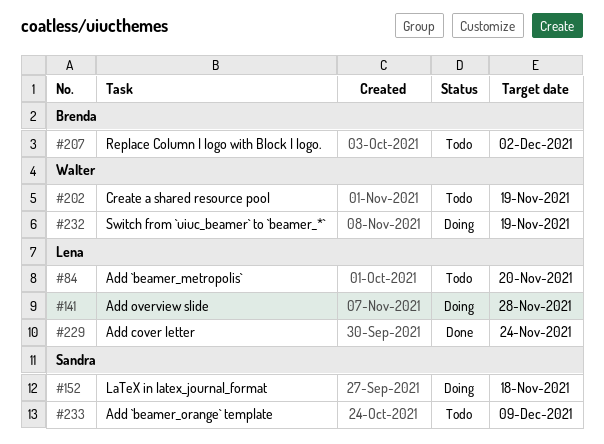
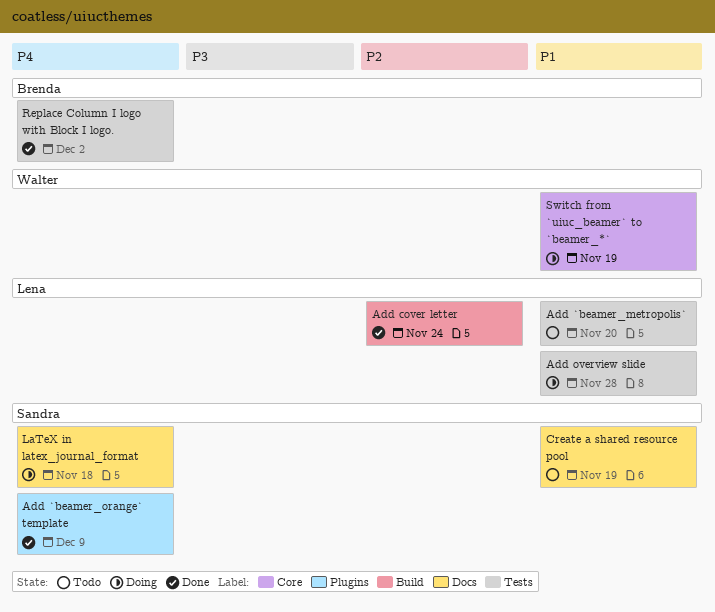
Add `beamer_orange` template, status: Todo -> Done
Create a shared resource pool, owner: Walter -> Sandra
Replace Column I logo with Block I logo., status: Todo -> Done

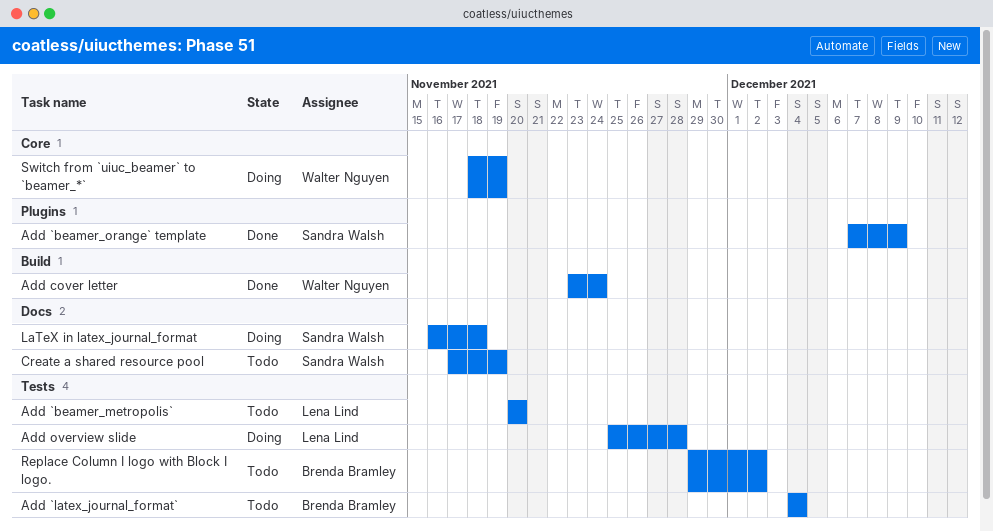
Add `latex_journal_format`: none -> present
Add cover letter, owner: Lena Lind -> Walter Nguyen
Replace Column I logo with Block I logo., status: Done -> Todo

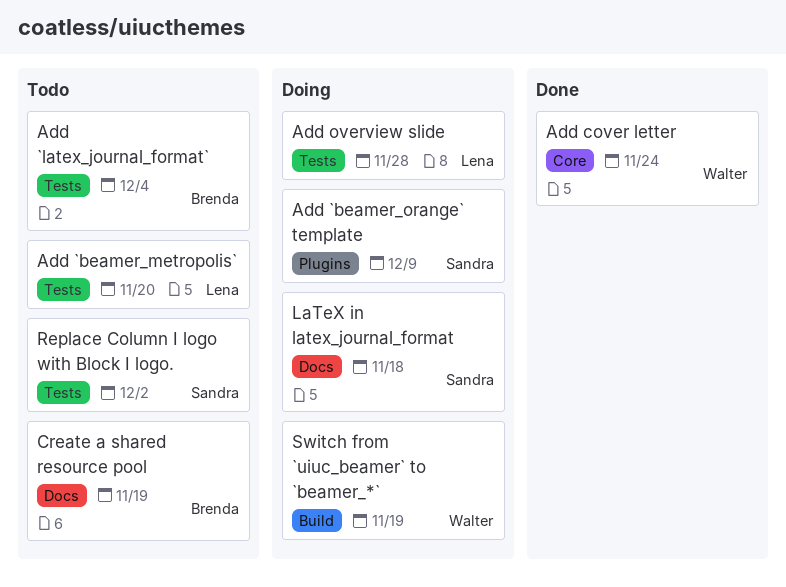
Add `beamer_orange` template, status: Done -> Doing
Add cover letter, label: Build -> Core
Create a shared resource pool, owner: Sandra Walsh -> Brenda Bramley
Replace Column I logo with Block I logo., owner: Brenda Bramley -> Sandra Walsh
Switch from `uiuc_beamer` to `beamer_*`, label: Core -> Build

